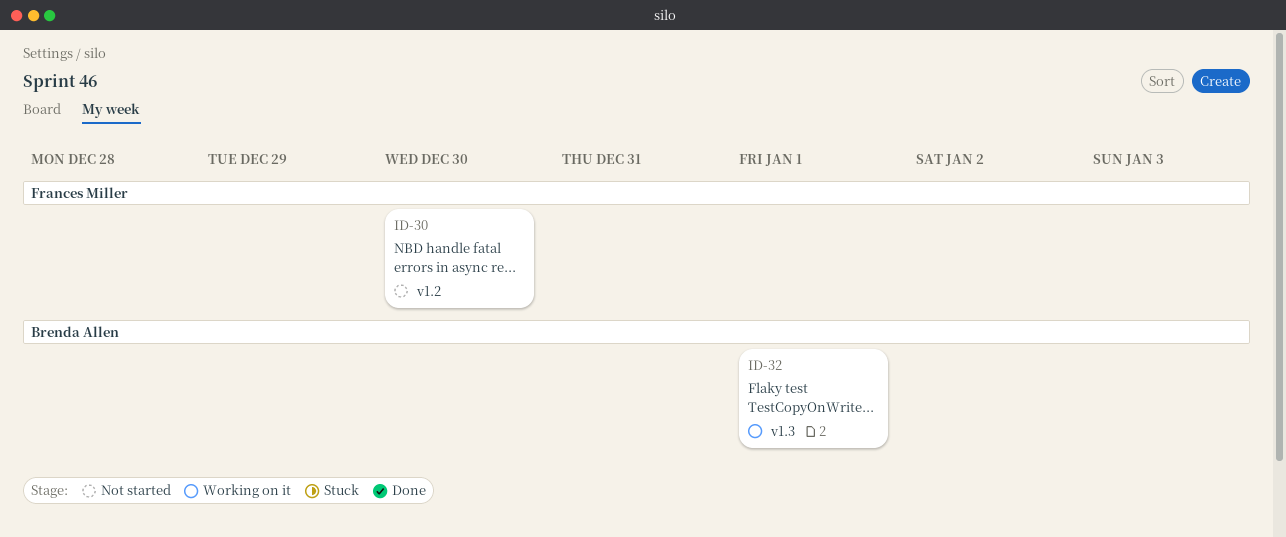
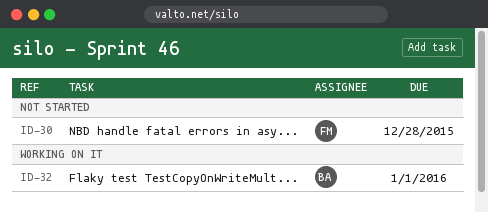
ID-30, due: Dec 30 -> Dec 28

